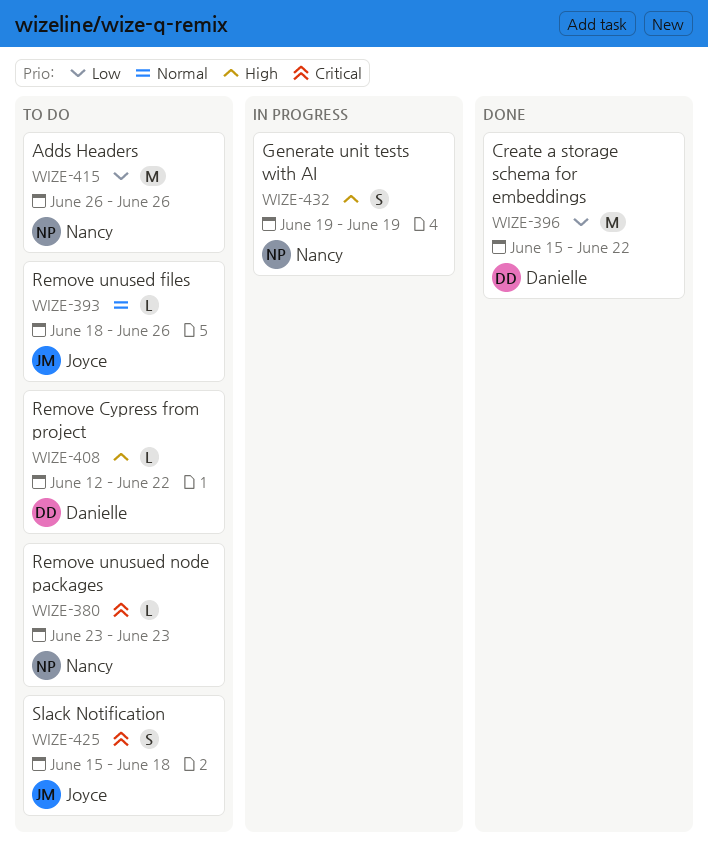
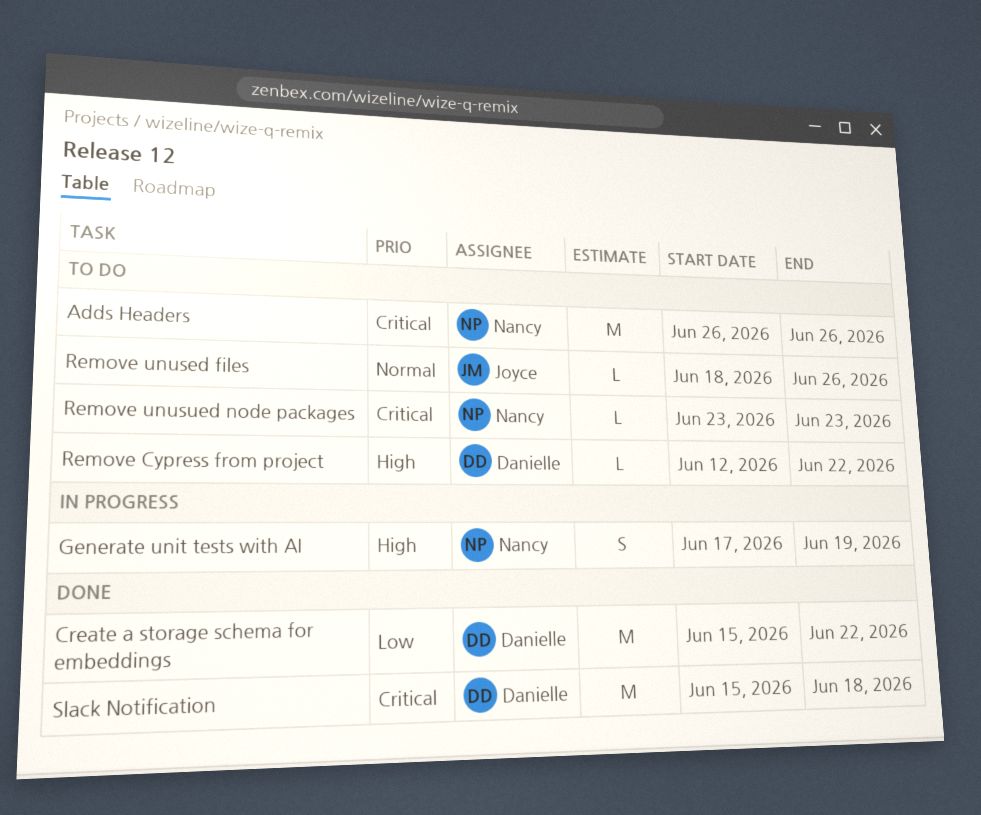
Adds Headers, priority: Low -> Critical
Generate unit tests with AI, start: Jun 19 -> Jun 17
Slack Notification, status: To do -> Done
Slack Notification, owner: Joyce -> Danielle
Slack Notification, estimate: S -> M

